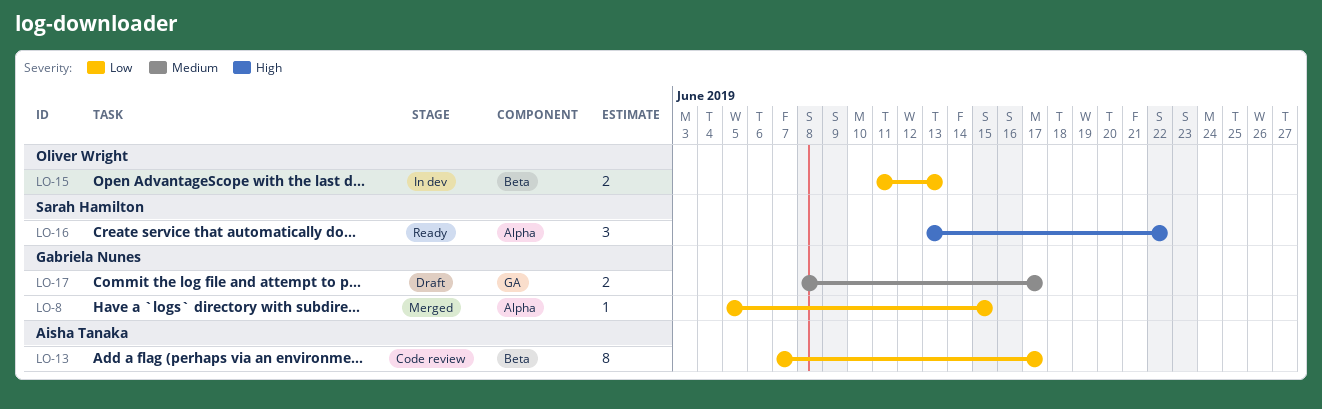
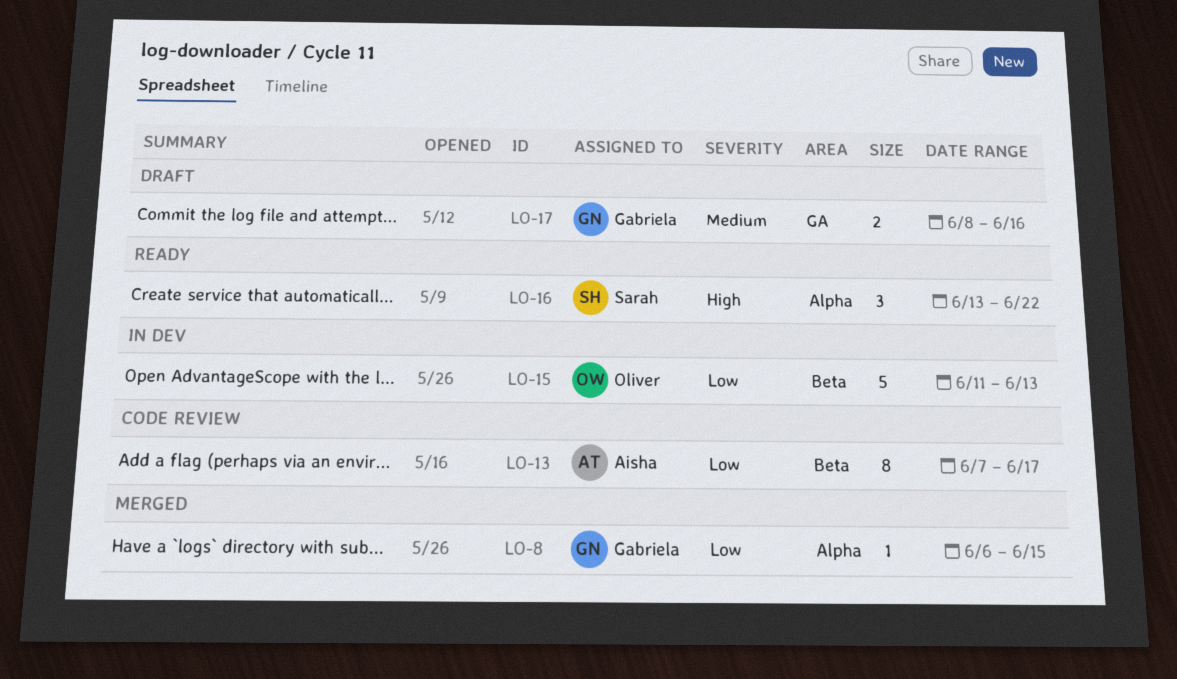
LO-8, start: Jun 5 -> Jun 6
LO-15, estimate: 2 -> 5
LO-17, due: Jun 17 -> Jun 16

